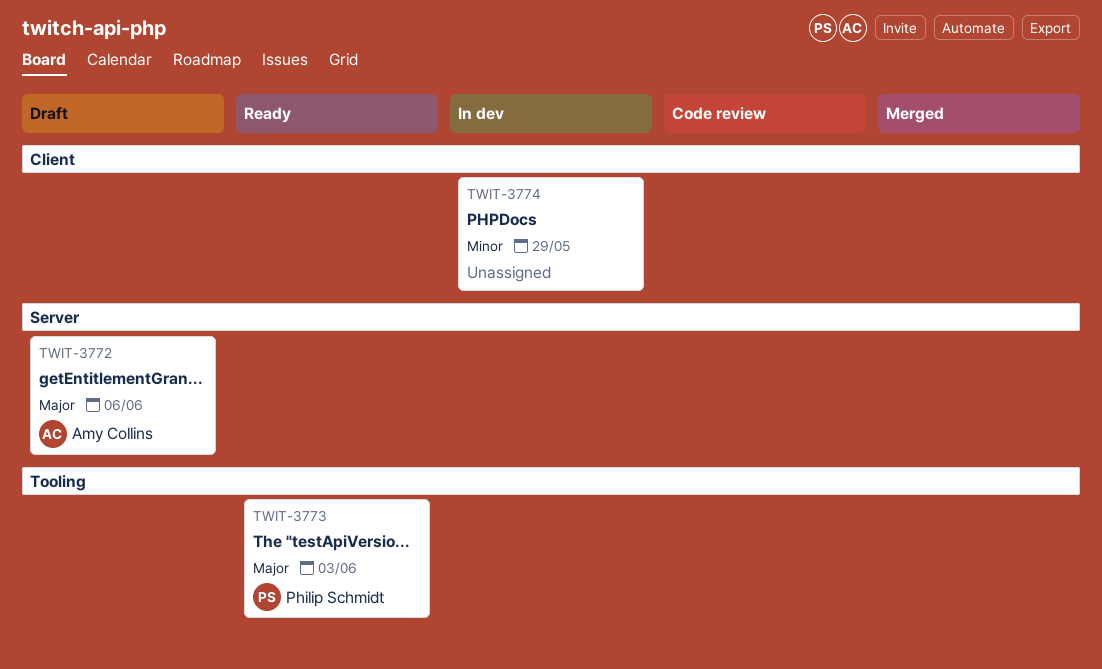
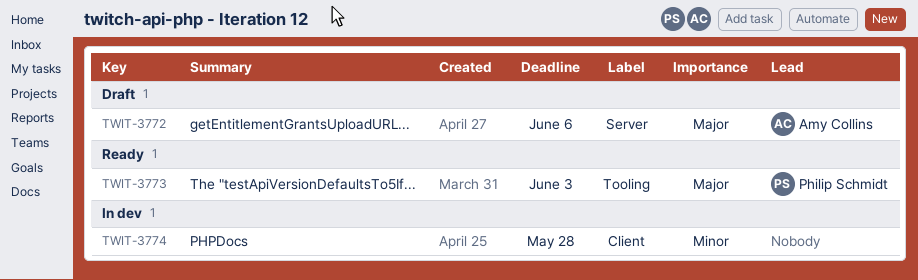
TWIT-3774, due: May 29 -> May 28

